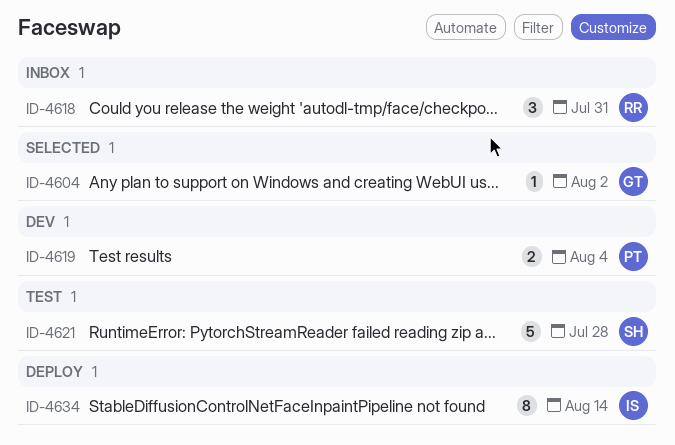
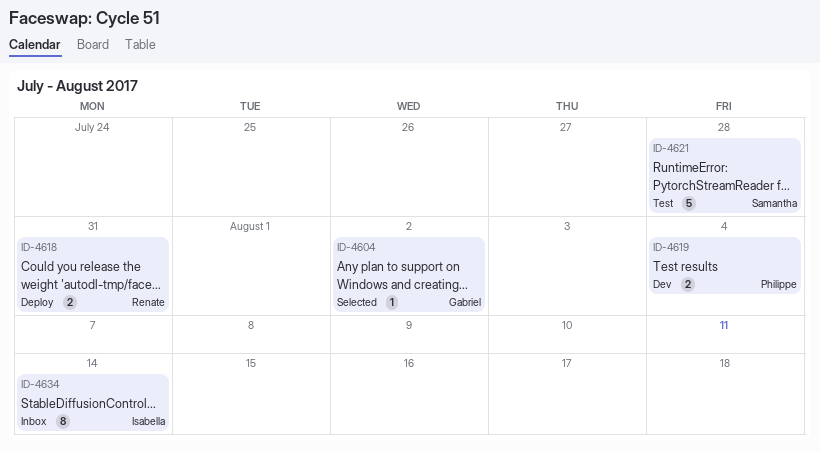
ID-4618, status: Inbox -> Deploy
ID-4618, estimate: 3 -> 2
ID-4634, status: Deploy -> Inbox

